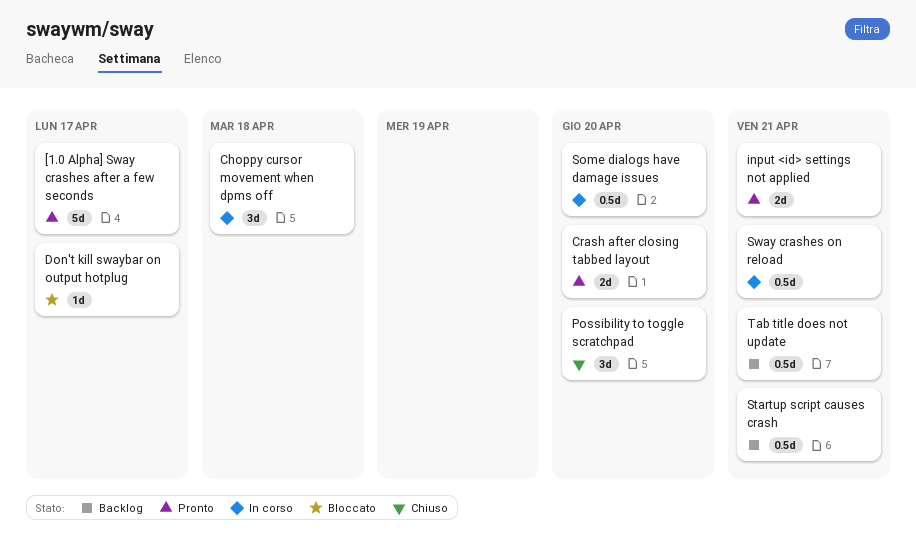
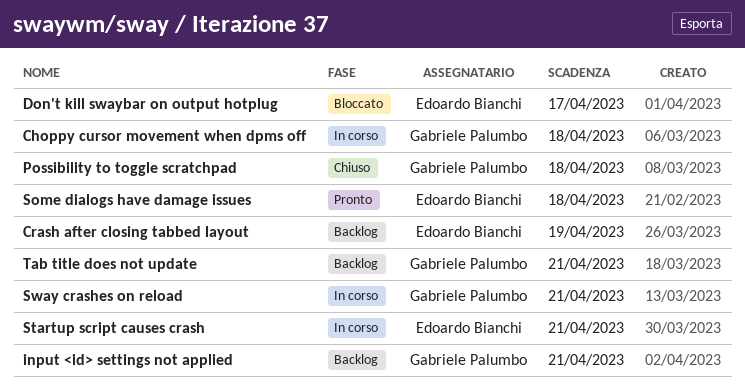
[1.0 Alpha] Sway crashes after a few seconds: present -> none
Crash after closing tabbed layout, status: Pronto -> Backlog
Crash after closing tabbed layout, due: Apr 20 -> Apr 19
input <id> settings not applied, status: Pronto -> Backlog
Possibility to toggle scratchpad, due: Apr 20 -> Apr 18
Some dialogs have damage issues, status: In corso -> Pronto
Some dialogs have damage issues, due: Apr 20 -> Apr 18
Startup script causes crash, status: Backlog -> In corso

